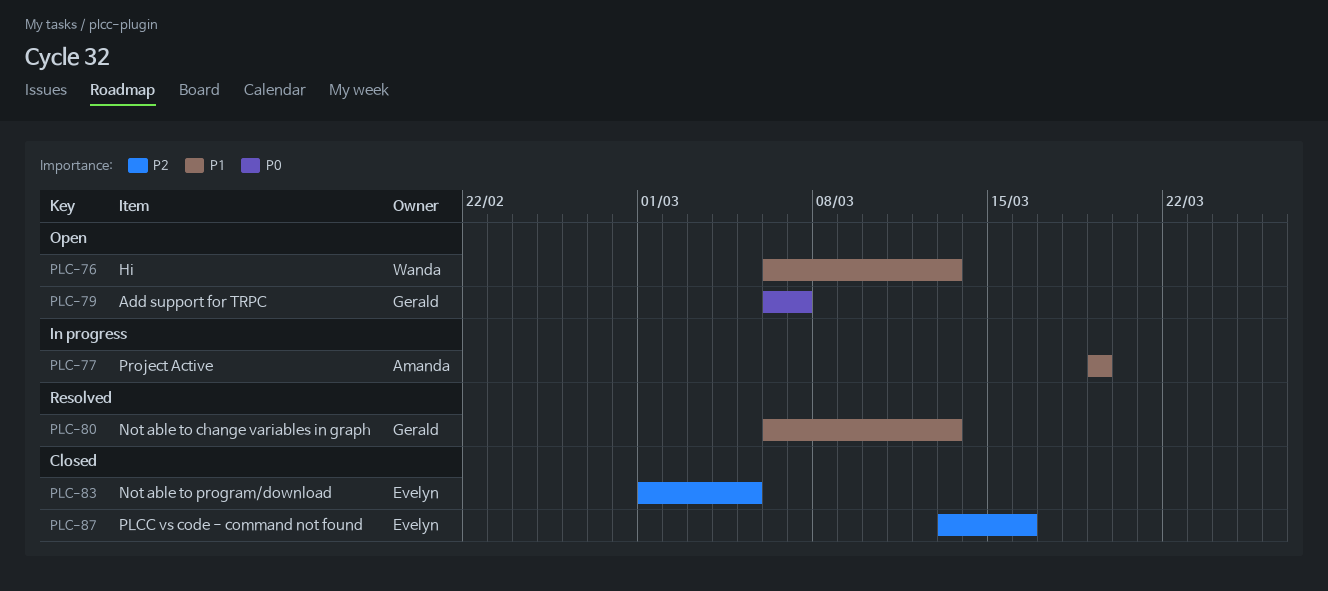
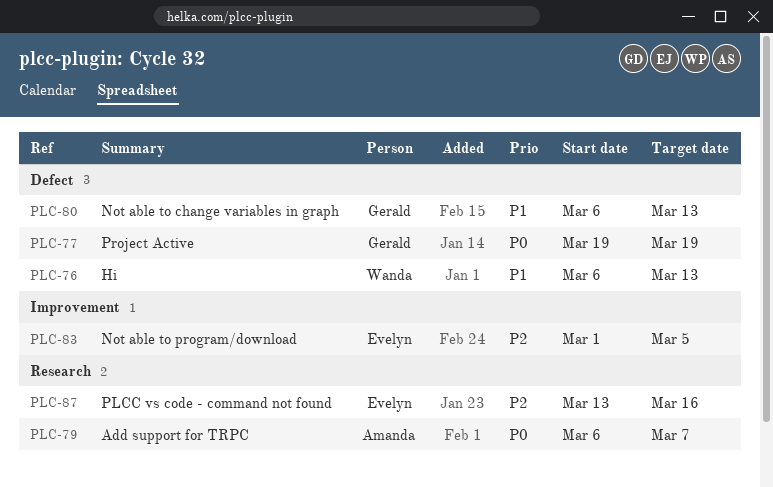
PLC-77, owner: Amanda -> Gerald
PLC-77, priority: P1 -> P0
PLC-79, owner: Gerald -> Amanda

